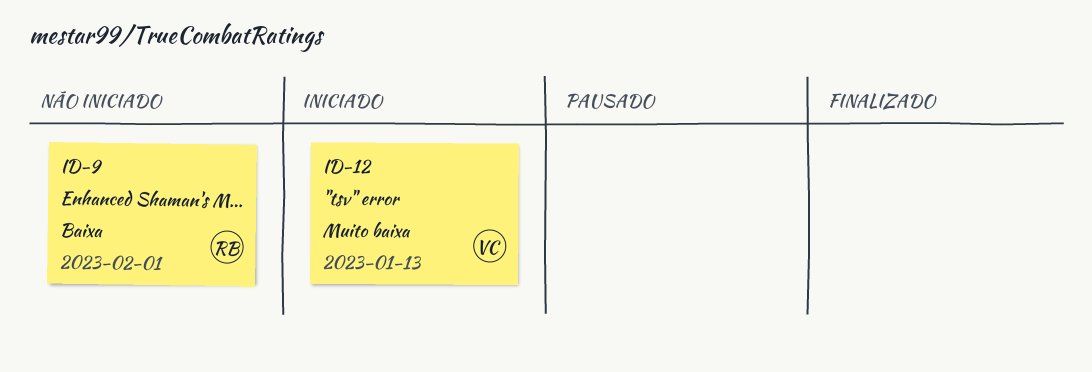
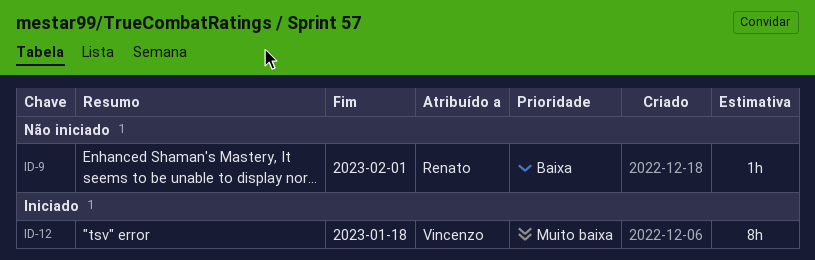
ID-12, due: Jan 13 -> Jan 18

